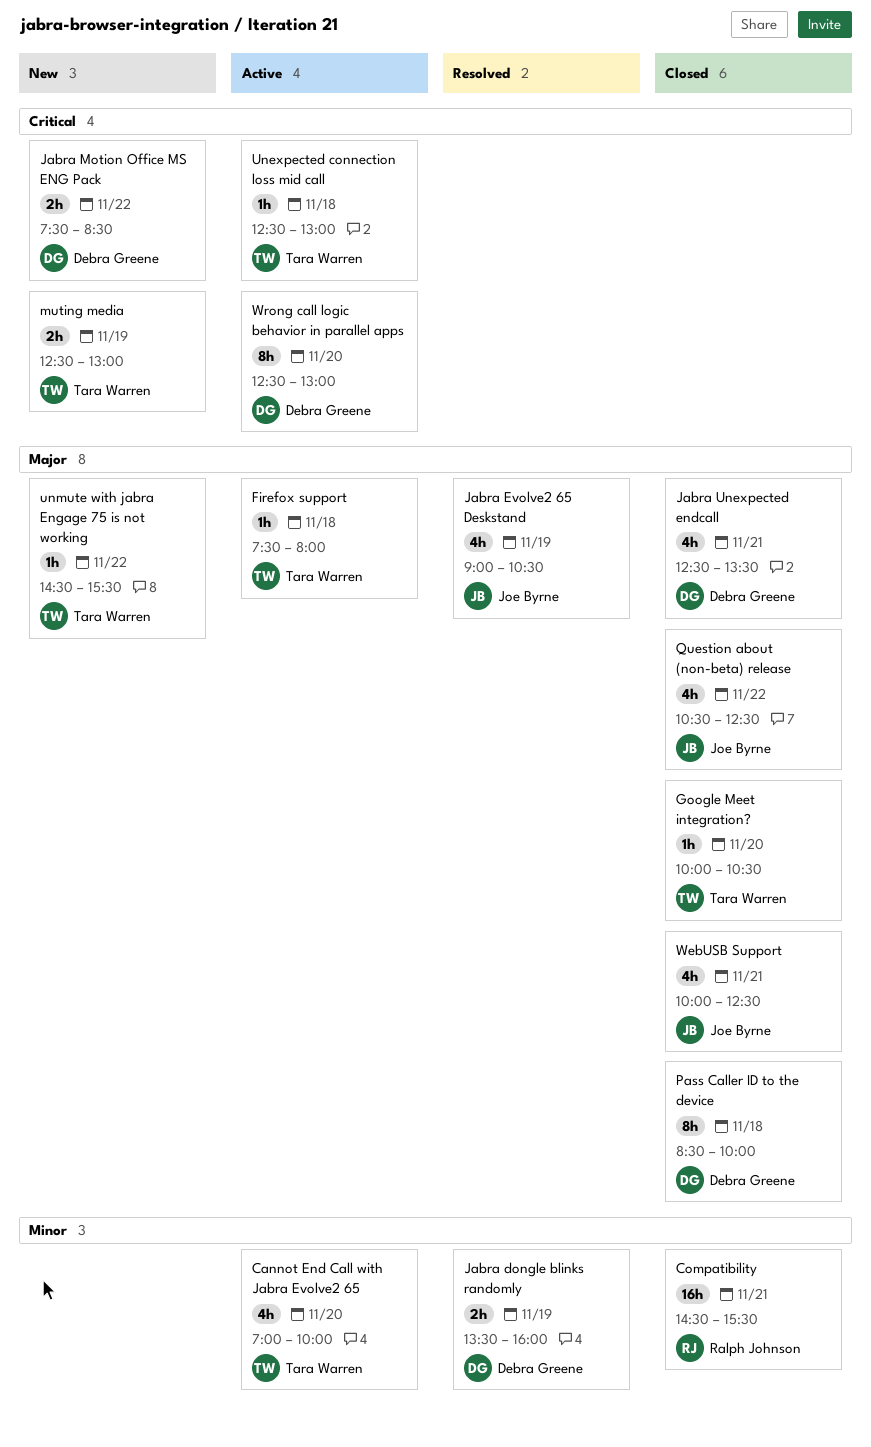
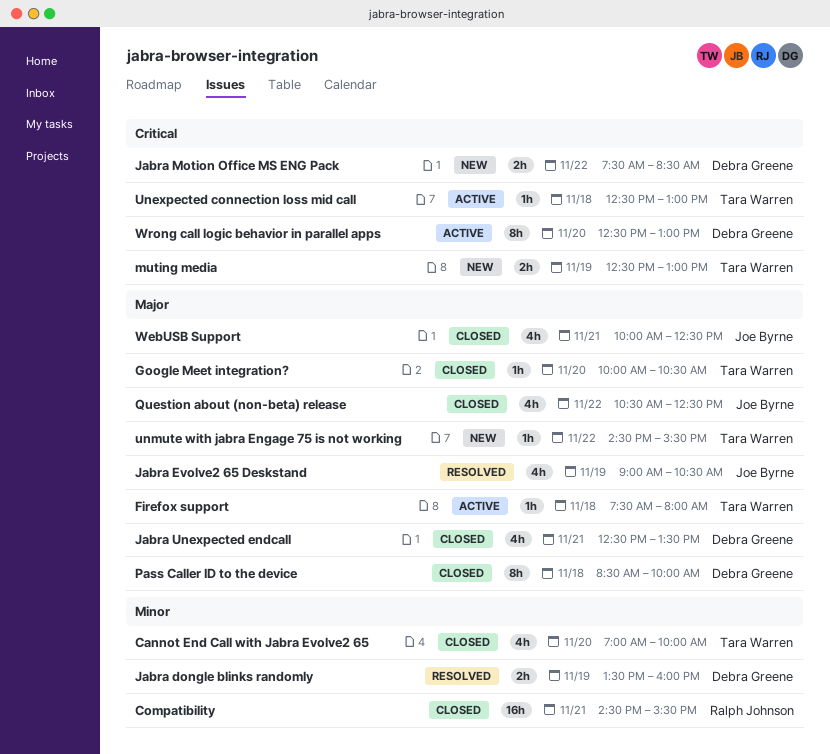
Cannot End Call with Jabra Evolve2 65, status: Active -> Closed

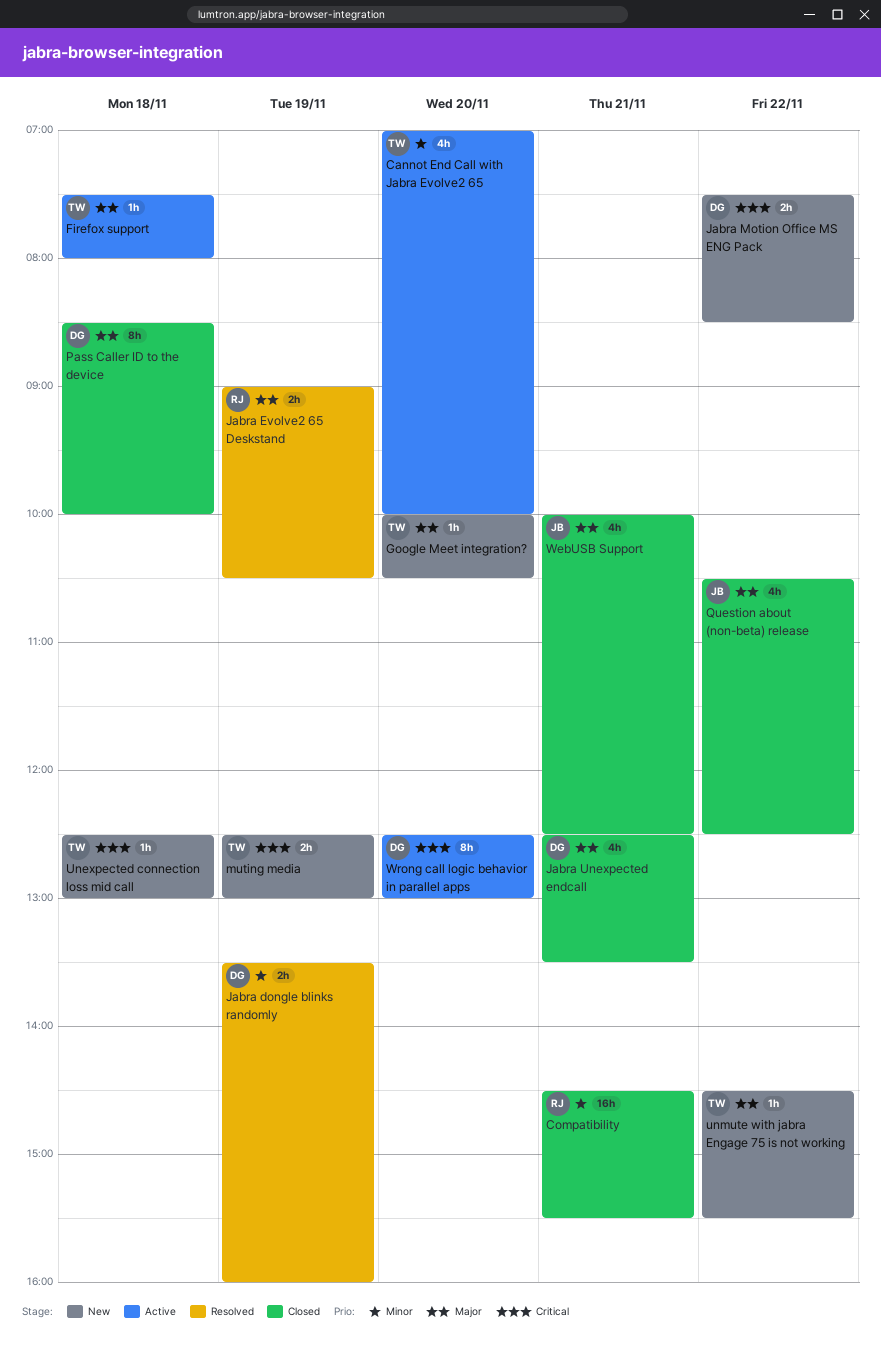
Cannot End Call with Jabra Evolve2 65, status: Closed -> Active
Google Meet integration?, status: Closed -> New
Jabra Evolve2 65 Deskstand, owner: Joe Byrne -> Ralph Johnson
Jabra Evolve2 65 Deskstand, estimate: 4h -> 2h
Unexpected connection loss mid call, status: Active -> New

